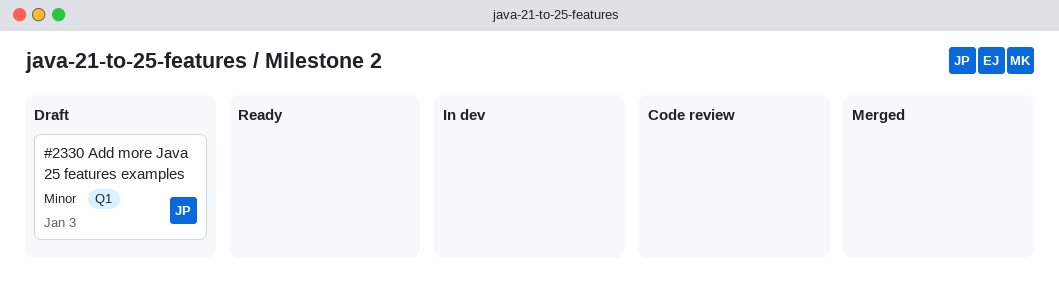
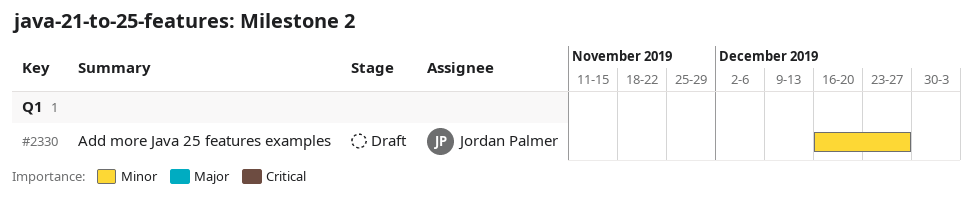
#2330, due: Jan 3 -> Dec 27

